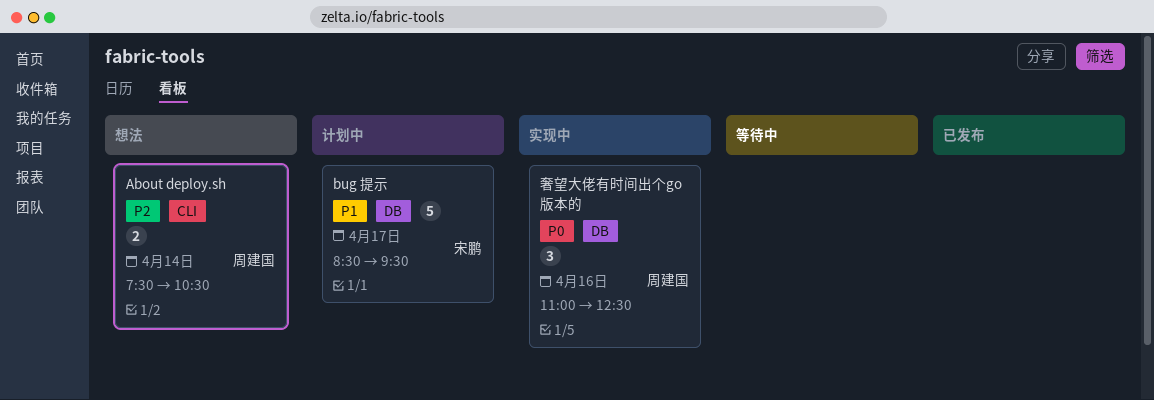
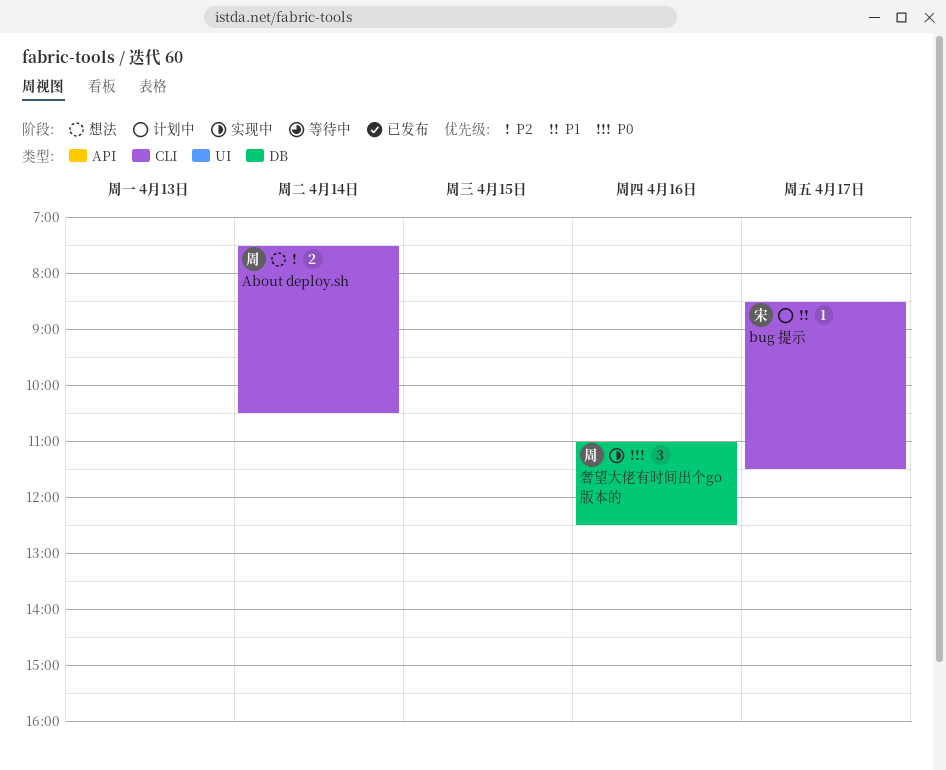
bug 提示, label: DB -> CLI
bug 提示, estimate: 5 -> 1
bug 提示, ends: 09:30 -> 11:30

